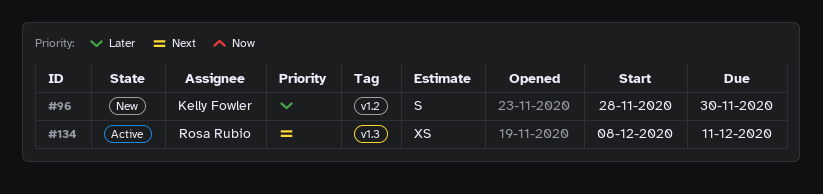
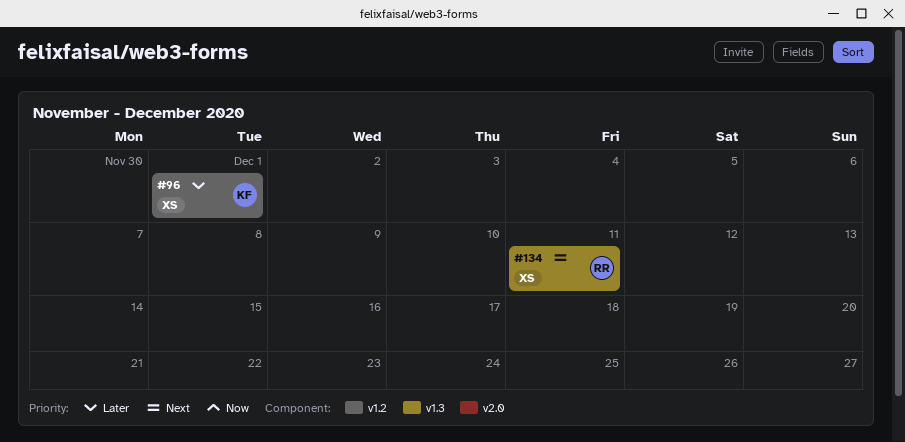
#96, estimate: S -> XS
#96, due: Nov 30 -> Dec 1

